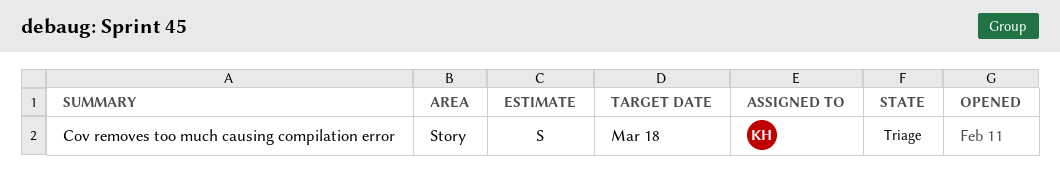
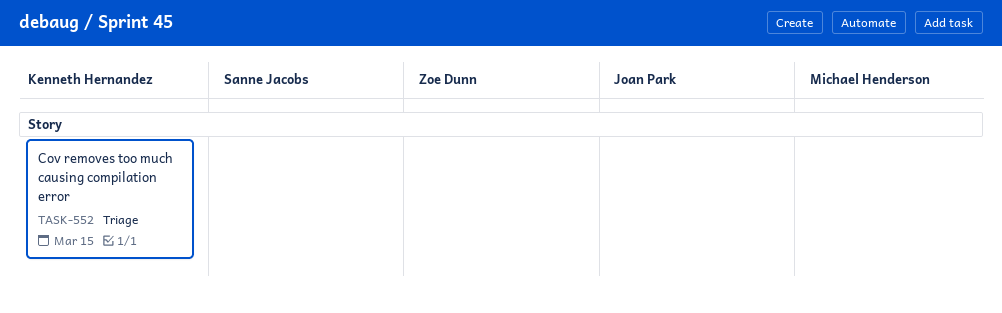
Cov removes too much causing compilation error, due: Mar 18 -> Mar 15

